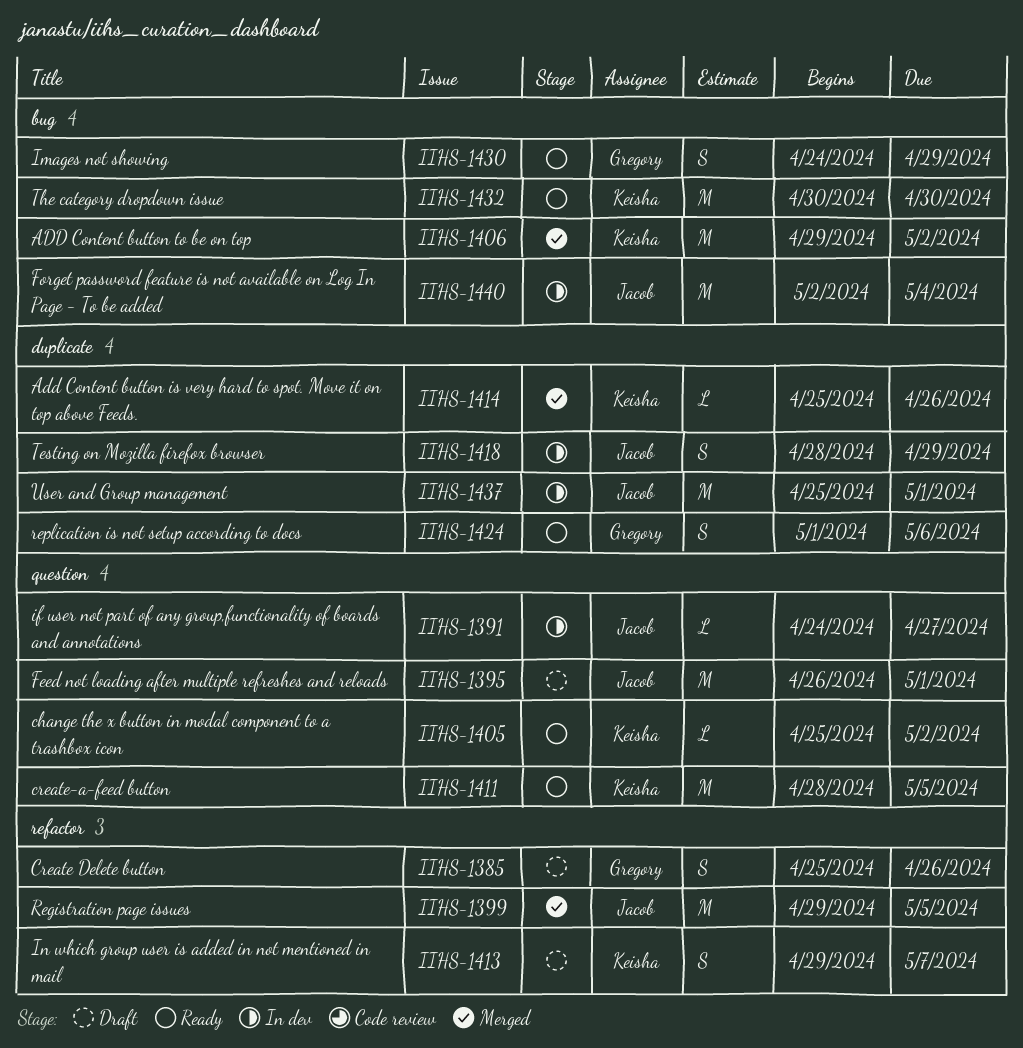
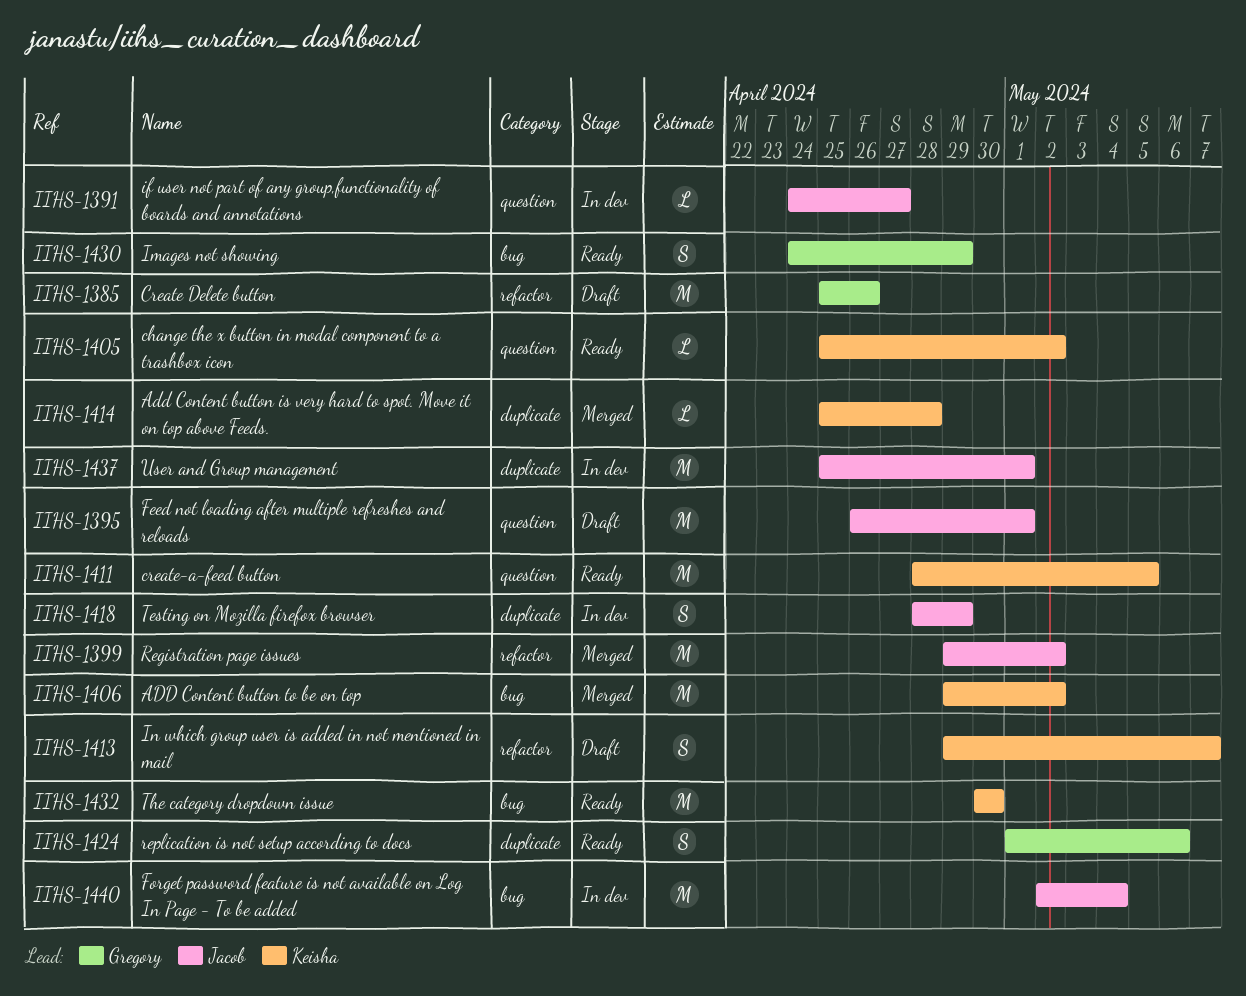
IIHS-1385, estimate: S -> M
IIHS-1399, due: May 5 -> May 2
IIHS-1414, due: Apr 26 -> Apr 28

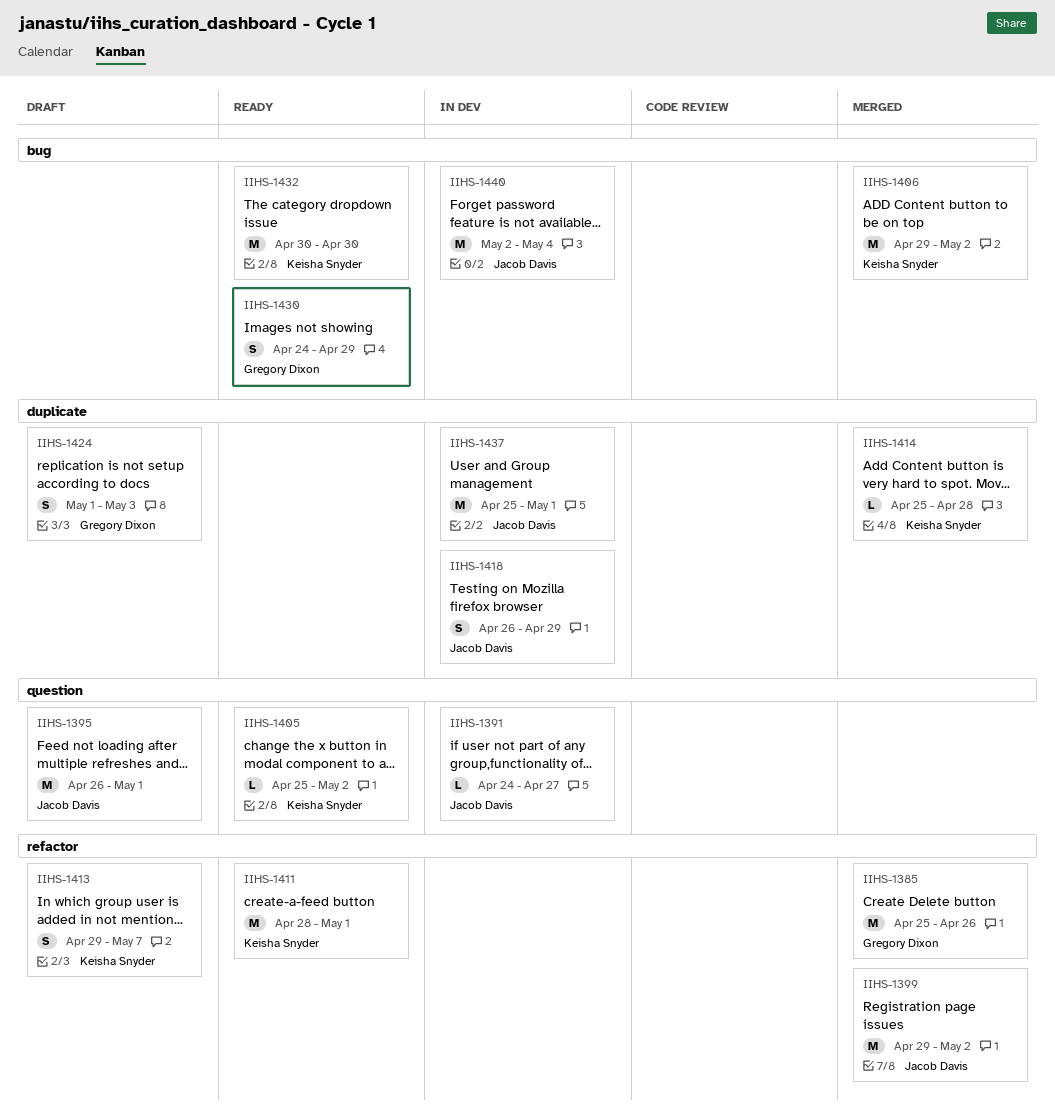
IIHS-1385, status: Draft -> Merged
IIHS-1411, label: question -> refactor
IIHS-1411, due: May 5 -> May 1
IIHS-1418, start: Apr 28 -> Apr 26
IIHS-1424, status: Ready -> Draft
IIHS-1424, due: May 6 -> May 3

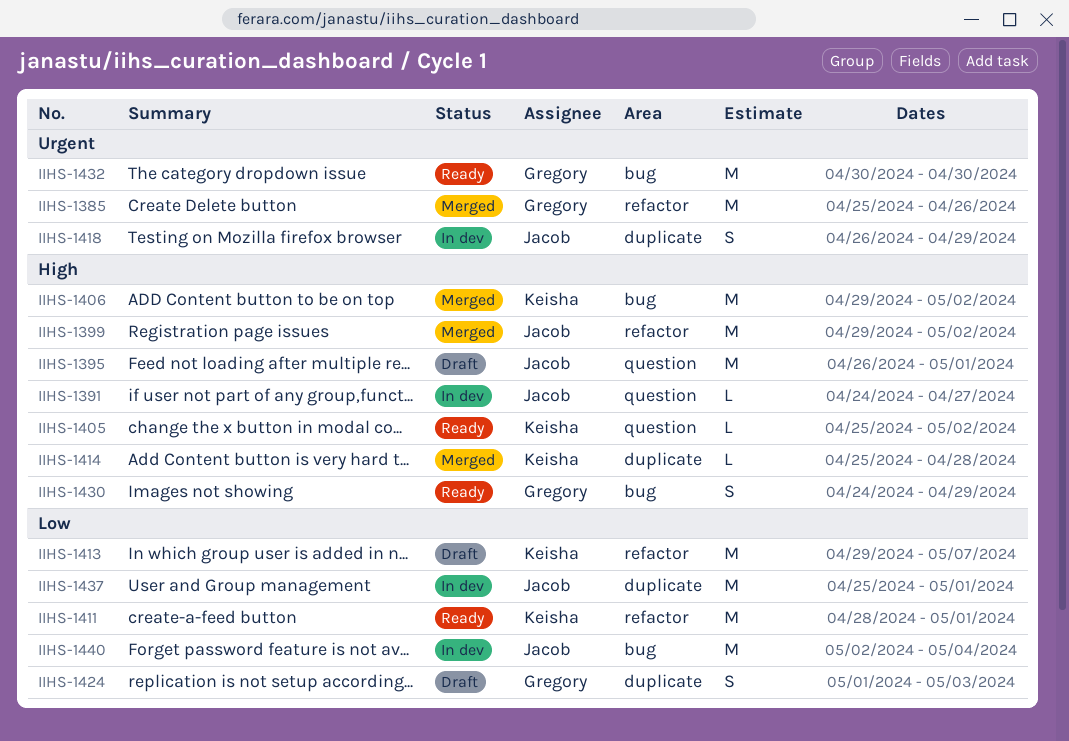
IIHS-1413, estimate: S -> M
IIHS-1432, owner: Keisha Snyder -> Gregory Dixon

